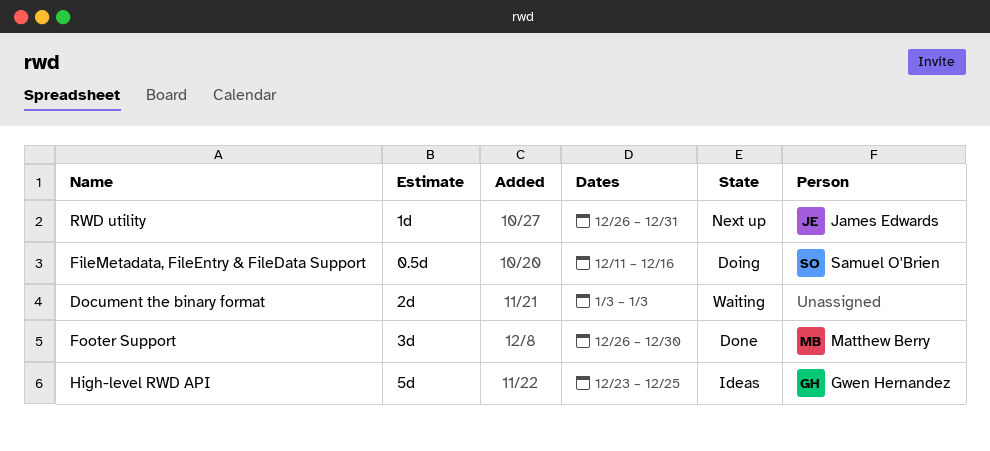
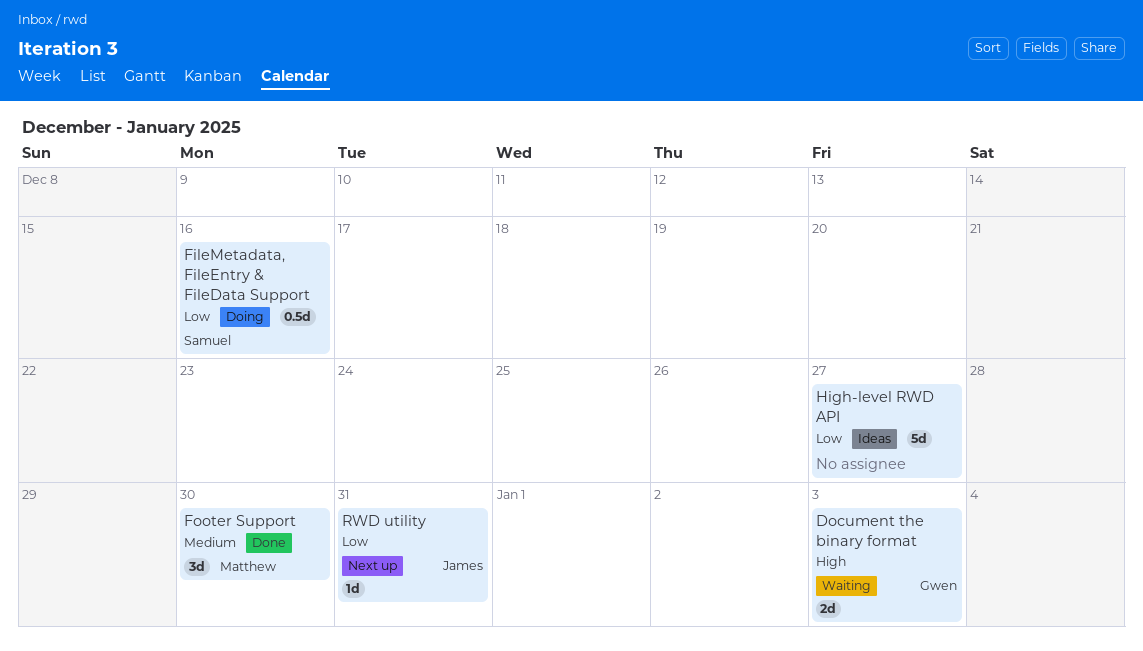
Document the binary format, owner: none -> Gwen Hernandez
High-level RWD API, owner: Gwen Hernandez -> none
High-level RWD API, due: Dec 25 -> Dec 27

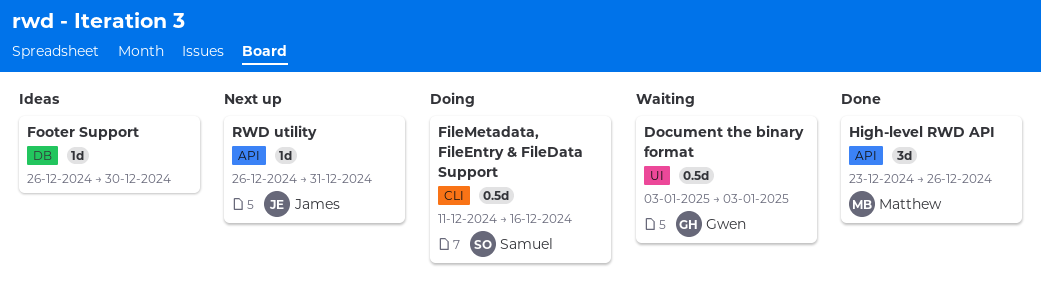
Document the binary format, estimate: 2d -> 0.5d
Footer Support, status: Done -> Ideas
Footer Support, owner: Matthew -> none
Footer Support, estimate: 3d -> 1d
High-level RWD API, status: Ideas -> Done
High-level RWD API, owner: none -> Matthew
High-level RWD API, estimate: 5d -> 3d
High-level RWD API, due: Dec 27 -> Dec 26

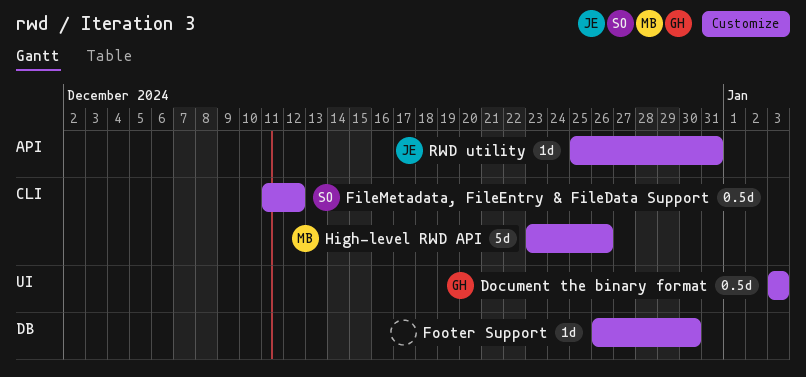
FileMetadata, FileEntry & FileData Support, due: Dec 16 -> Dec 12
High-level RWD API, label: API -> CLI
High-level RWD API, estimate: 3d -> 5d
RWD utility, start: Dec 26 -> Dec 25

